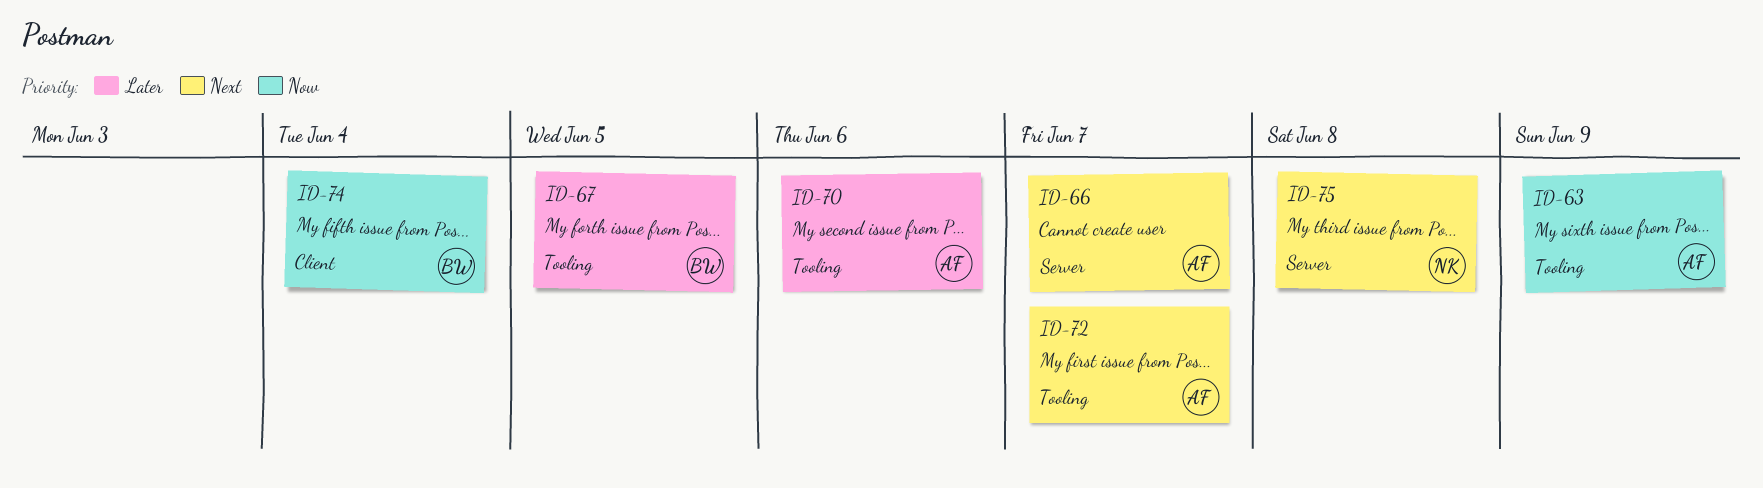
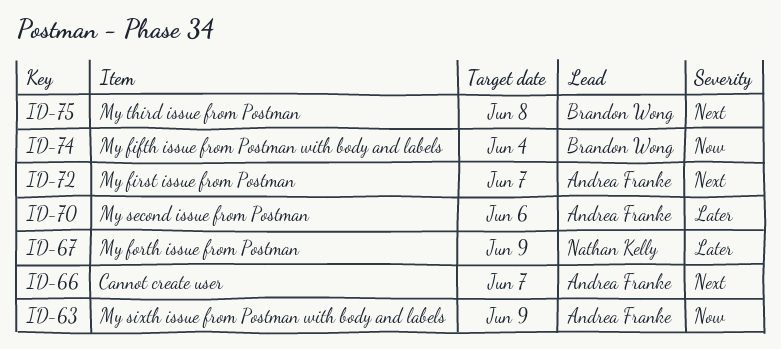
ID-67, owner: Brandon Wong -> Nathan Kelly
ID-67, due: Jun 5 -> Jun 9
ID-75, owner: Nathan Kelly -> Brandon Wong

